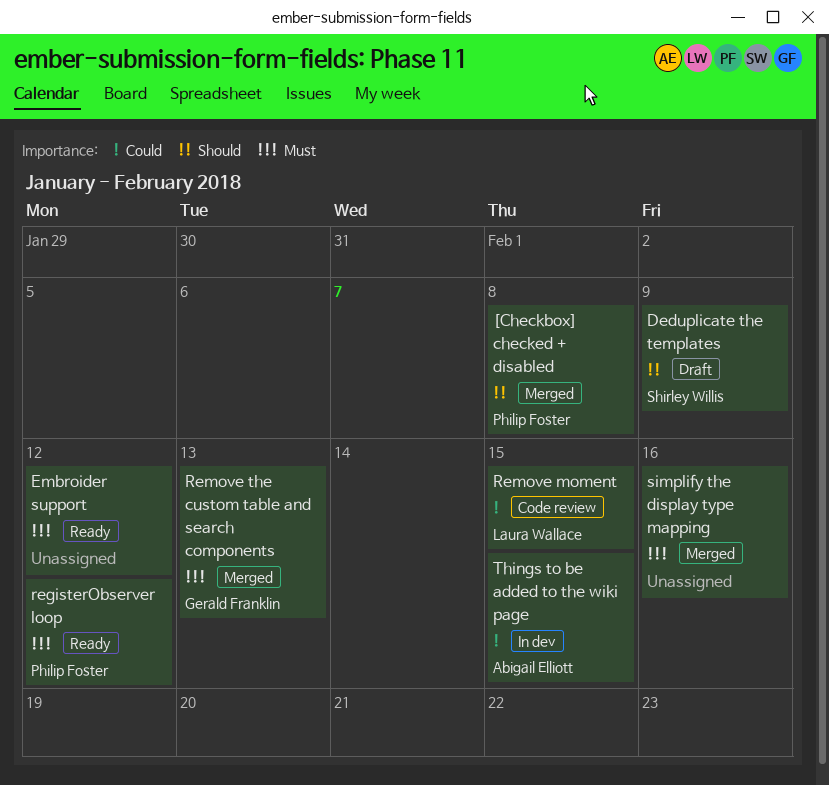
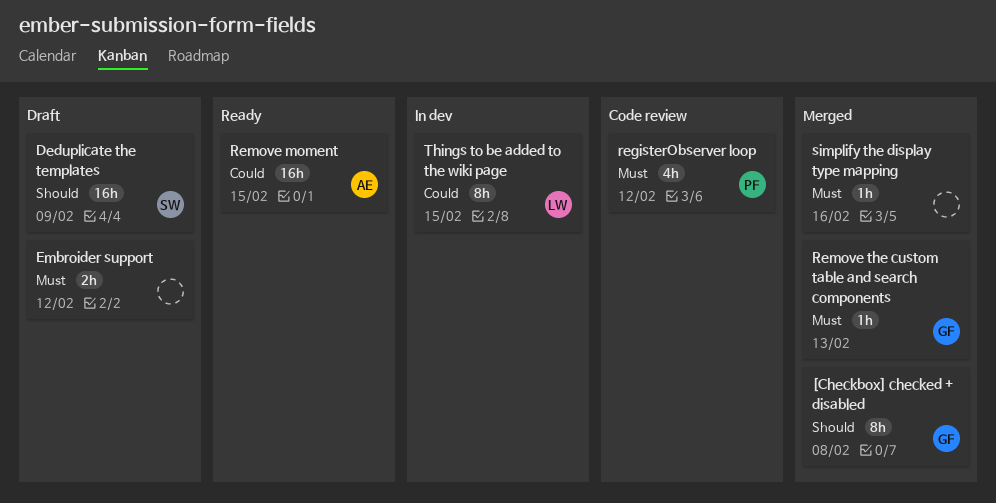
[Checkbox] checked + disabled, owner: Philip Foster -> Gerald Franklin
Embroider support, status: Ready -> Draft
registerObserver loop, status: Ready -> Code review
Remove moment, status: Code review -> Ready
Remove moment, owner: Laura Wallace -> Abigail Elliott
Things to be added to the wiki page, owner: Abigail Elliott -> Laura Wallace

